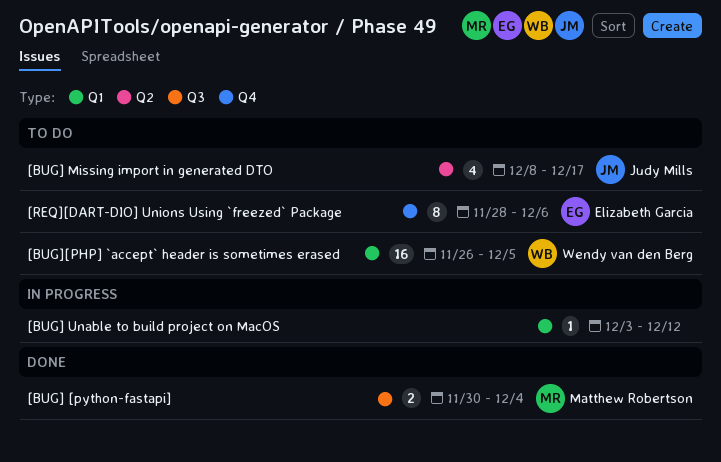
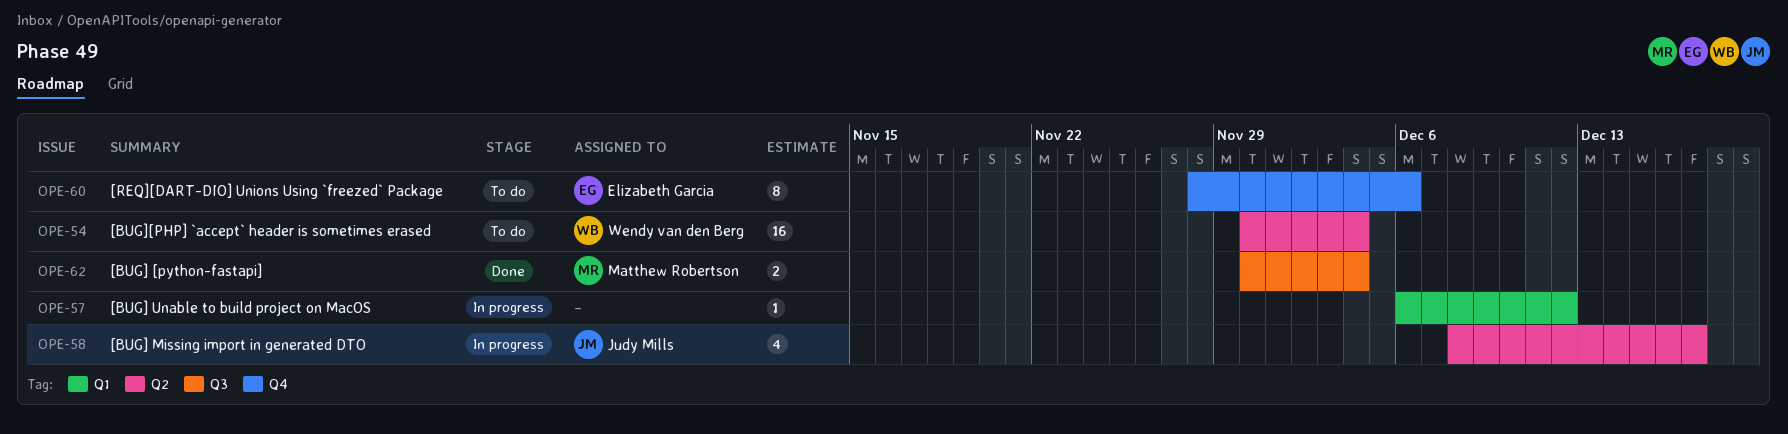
[BUG] Missing import in generated DTO, status: To do -> In progress
[BUG] Unable to build project on MacOS, start: Dec 3 -> Dec 6
[BUG][PHP] `accept` header is sometimes erased, label: Q1 -> Q2
[BUG][PHP] `accept` header is sometimes erased, start: Nov 26 -> Nov 30
[BUG][PHP] `accept` header is sometimes erased, due: Dec 5 -> Dec 4

